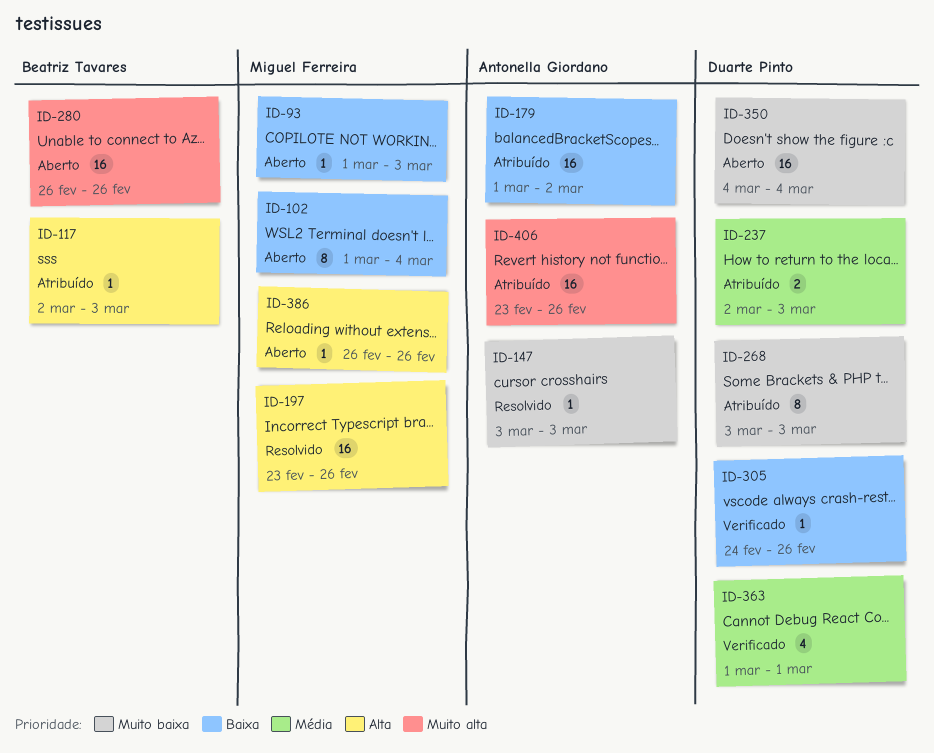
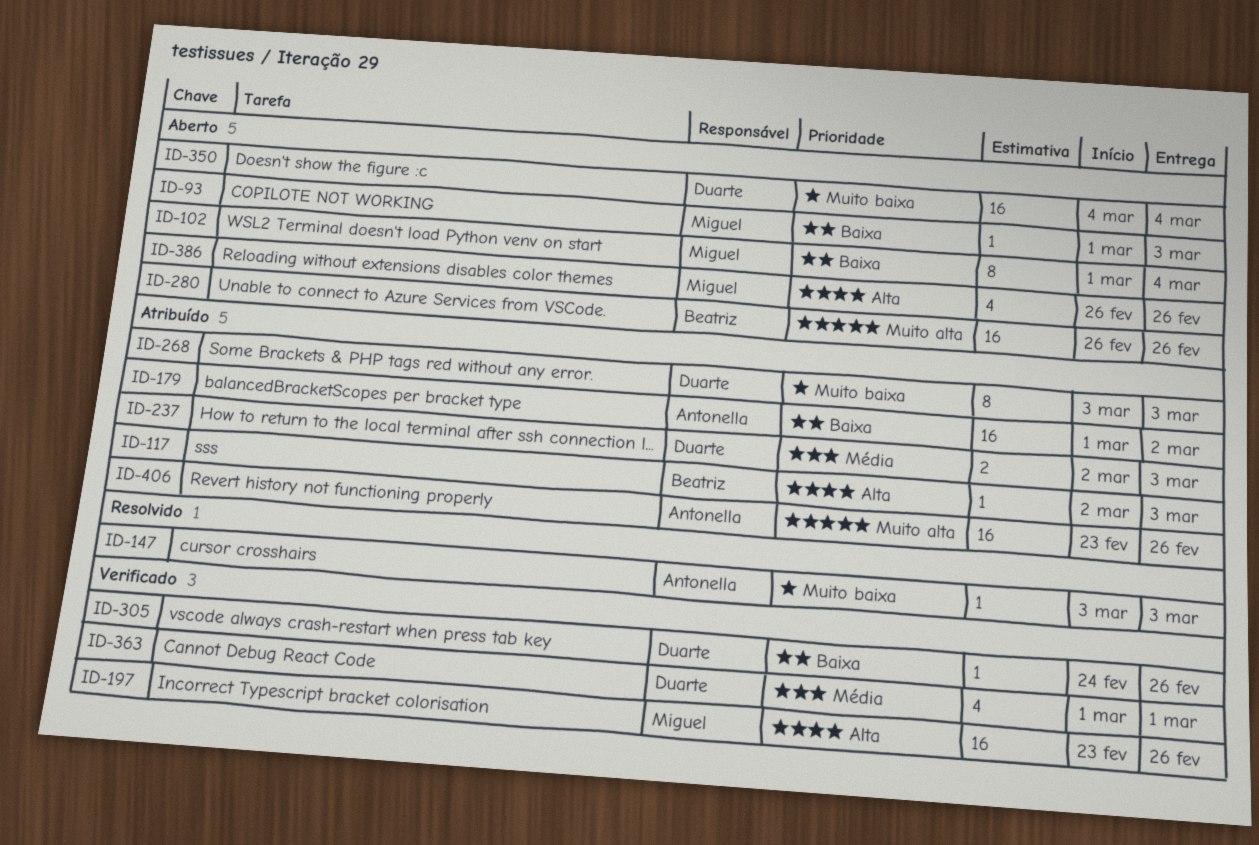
ID-197, status: Resolvido -> Verificado
ID-386, estimate: 1 -> 4

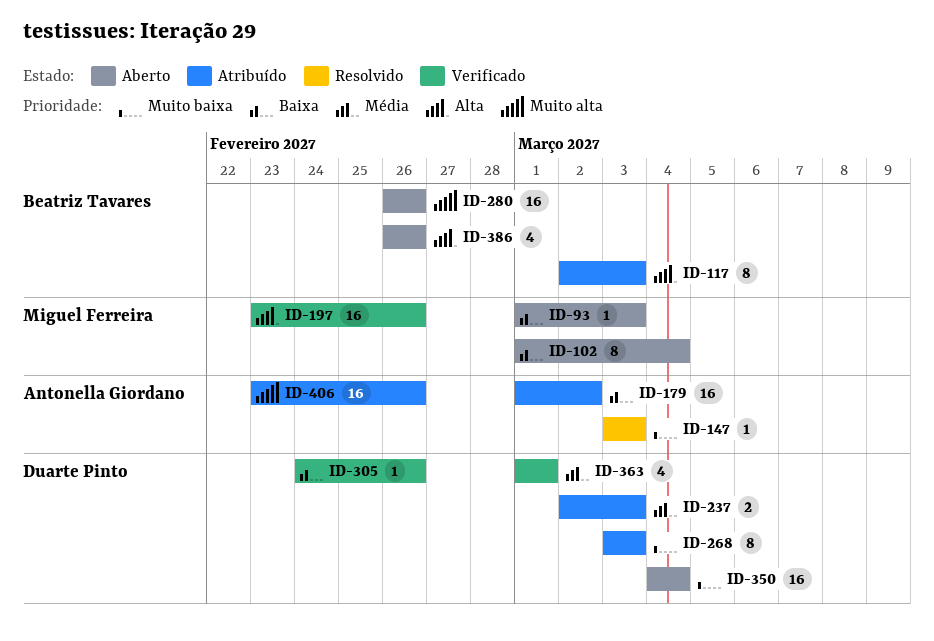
ID-117, estimate: 1 -> 8
ID-386, owner: Miguel Ferreira -> Beatriz Tavares

